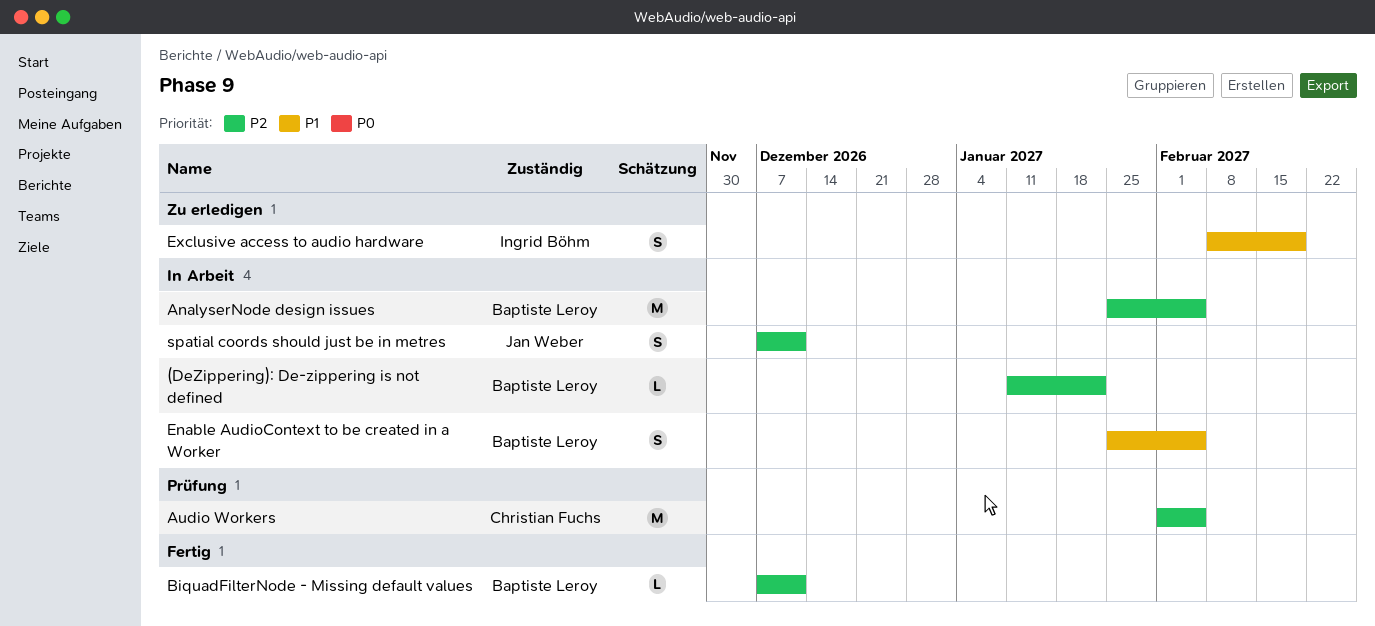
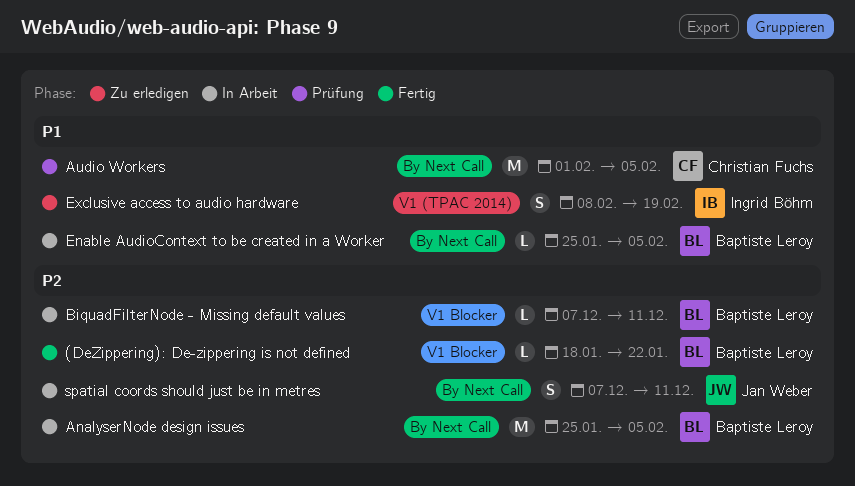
(DeZippering): De-zippering is not defined, status: In Arbeit -> Fertig
(DeZippering): De-zippering is not defined, start: Jan 11 -> Jan 18
Audio Workers, priority: P2 -> P1
BiquadFilterNode - Missing default values, status: Fertig -> In Arbeit
Enable AudioContext to be created in a Worker, estimate: S -> L

